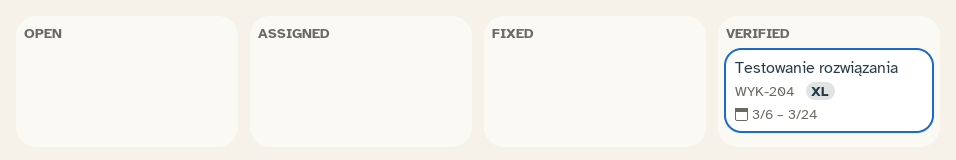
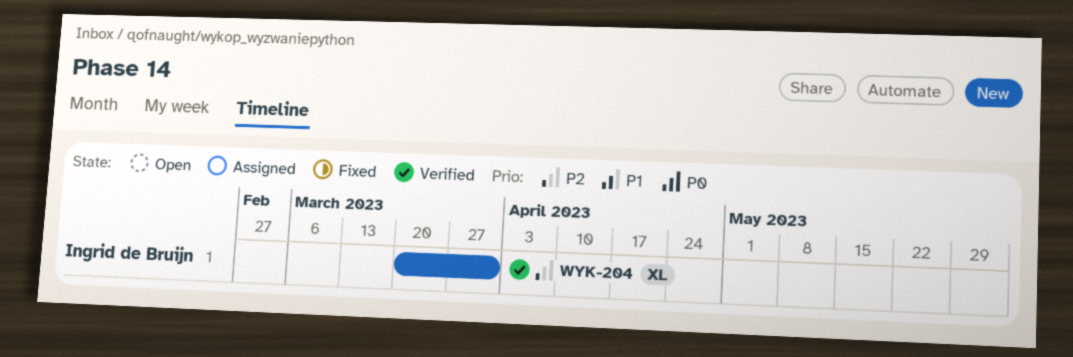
WYK-204, start: Mar 6 -> Mar 20
WYK-204, due: Mar 24 -> Mar 31

